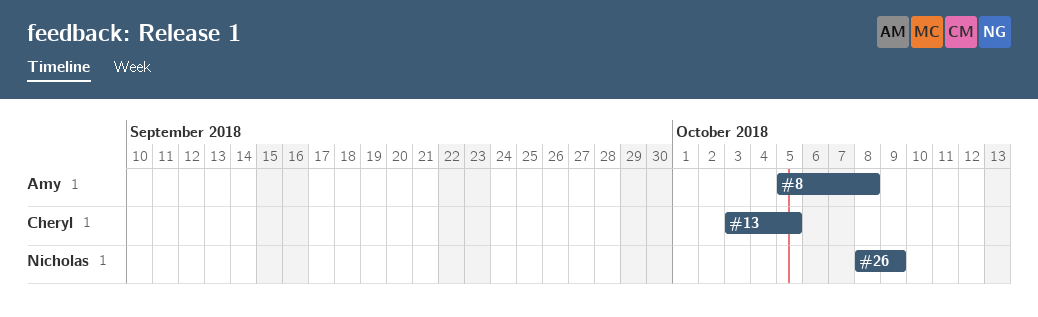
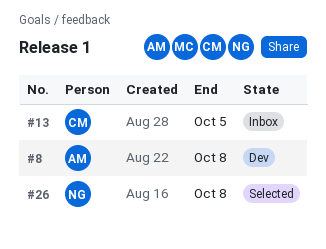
#26, due: Oct 9 -> Oct 8

